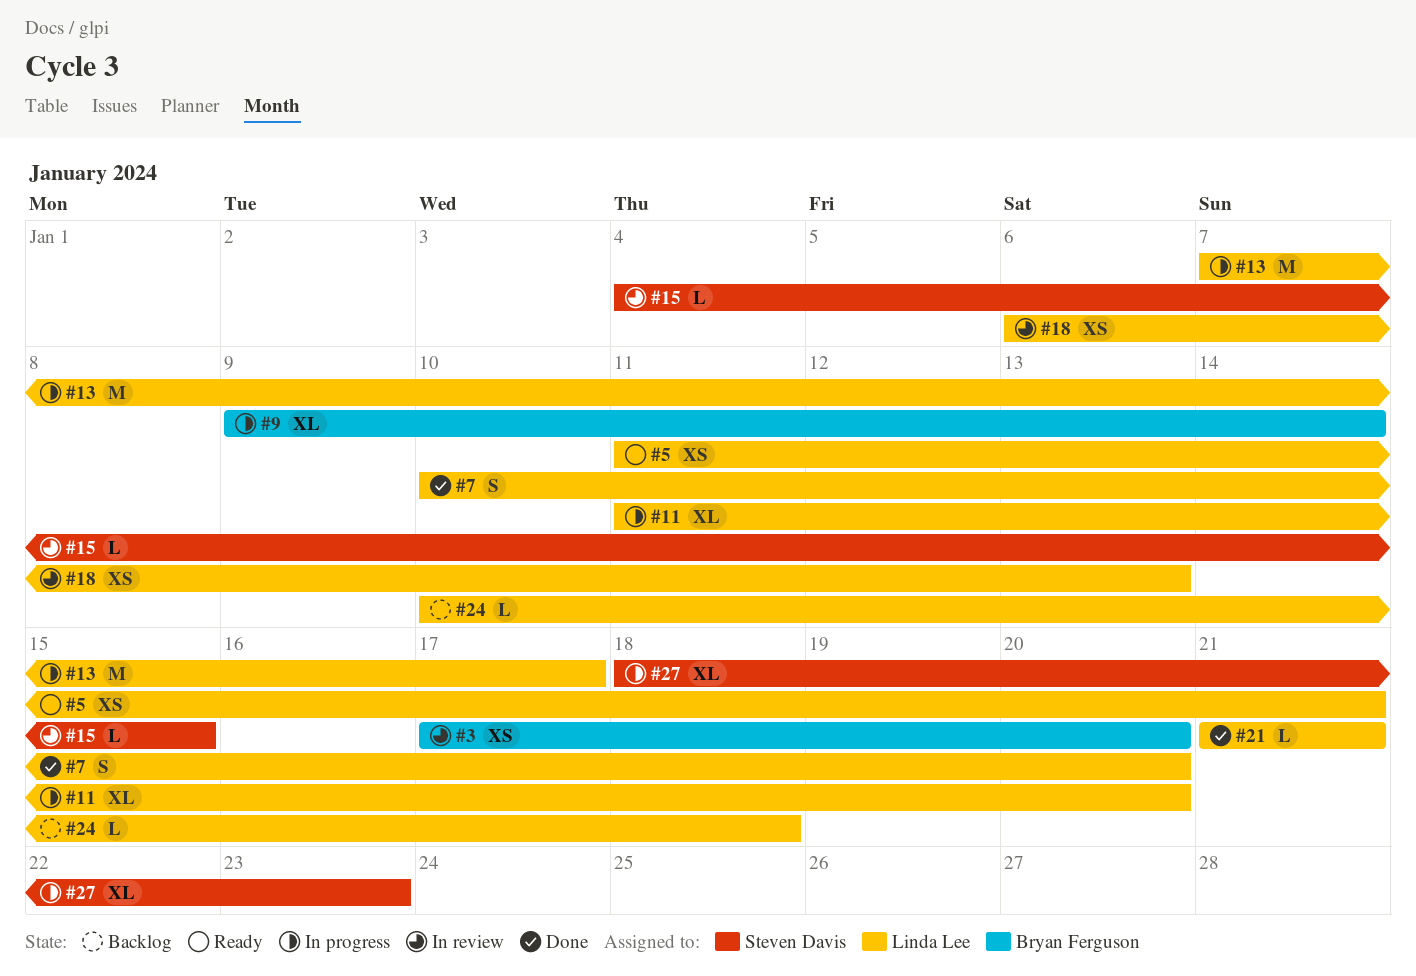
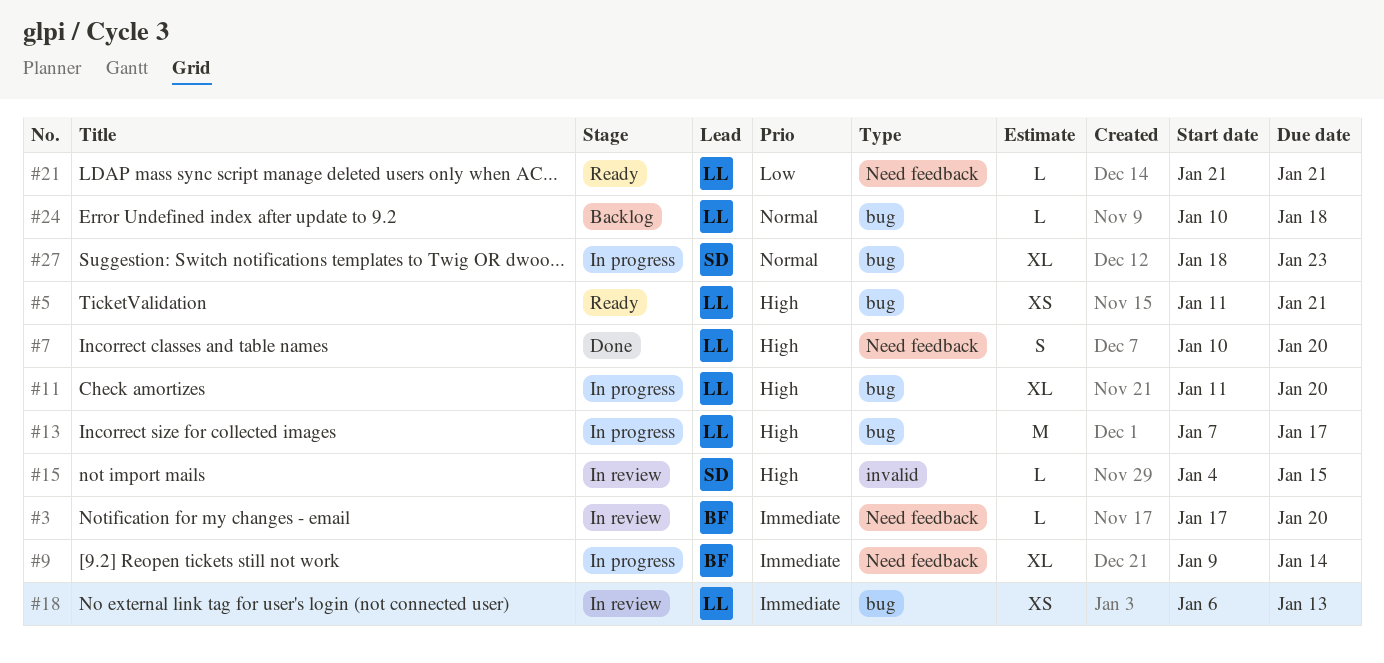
#3, estimate: XS -> L
#21, status: Done -> Ready

